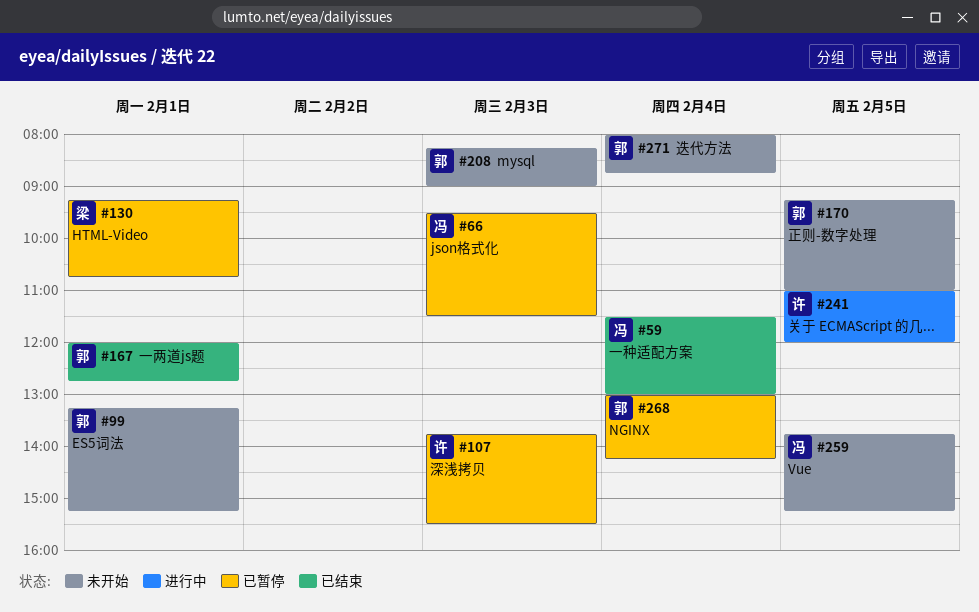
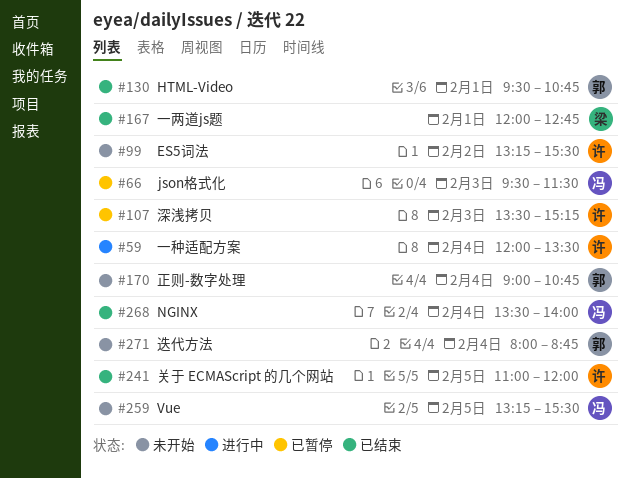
#59, status: 已结束 -> 进行中
#59, owner: 冯 -> 许
#59, begins: 11:30 -> 12:00
#59, ends: 13:00 -> 13:30
#99, owner: 郭 -> 许
#99, day: Feb 1 -> Feb 2
#99, ends: 15:15 -> 15:30
#107, begins: 13:45 -> 13:30
#107, ends: 15:30 -> 15:15
#130, status: 已暂停 -> 已结束
#130, owner: 梁 -> 郭
#130, begins: 09:15 -> 09:30
#167, owner: 郭 -> 梁
#170, day: Feb 5 -> Feb 4
#170, begins: 09:15 -> 09:00
#170, ends: 11:00 -> 10:45
#208: present -> none
#241, status: 进行中 -> 已结束
#259, begins: 13:45 -> 13:15
#259, ends: 15:15 -> 15:30
#268, status: 已暂停 -> 已结束
#268, owner: 郭 -> 冯
#268, begins: 13:00 -> 13:30
#268, ends: 14:15 -> 14:00

